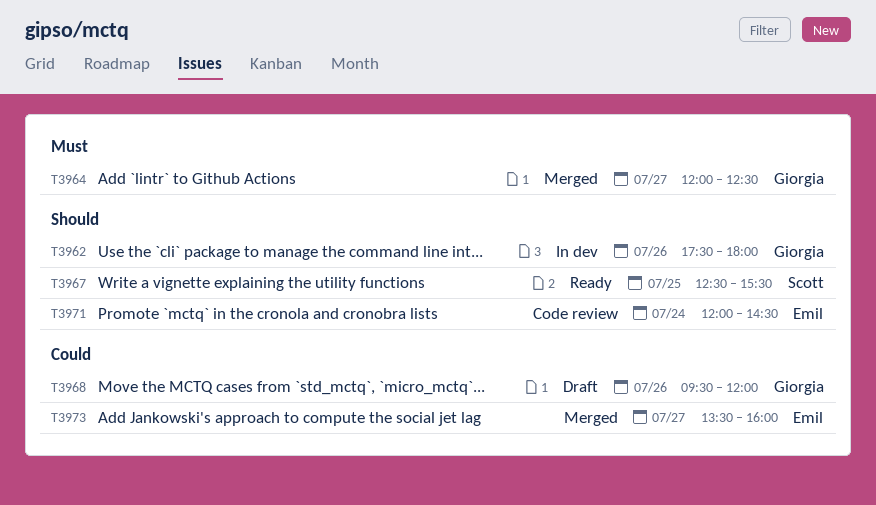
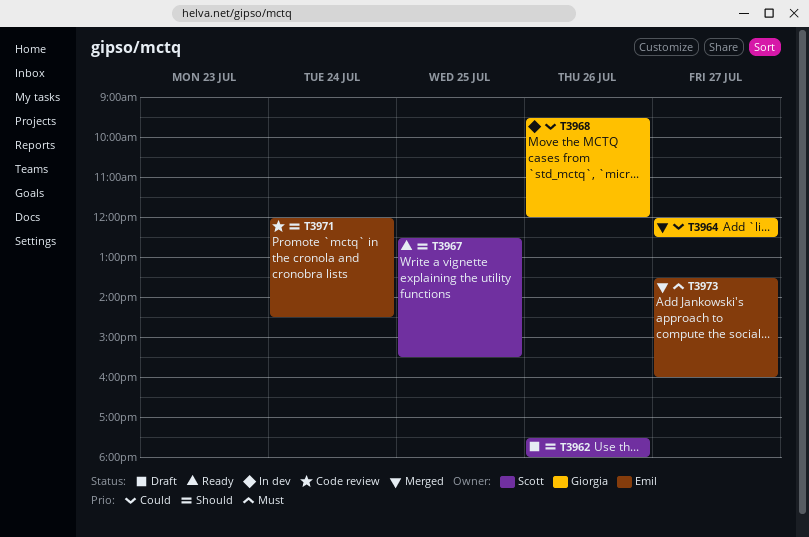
T3962, status: In dev -> Draft
T3962, owner: Giorgia -> Scott
T3964, priority: Must -> Could
T3968, status: Draft -> In dev
T3973, priority: Could -> Must

